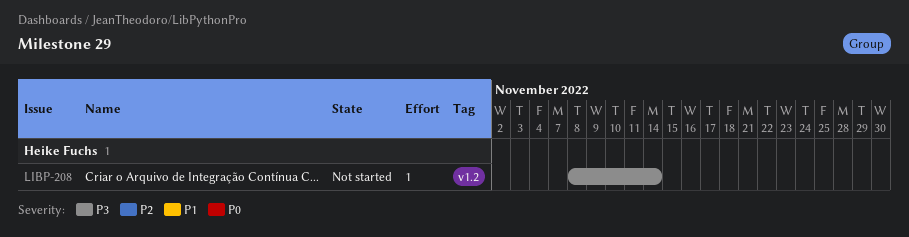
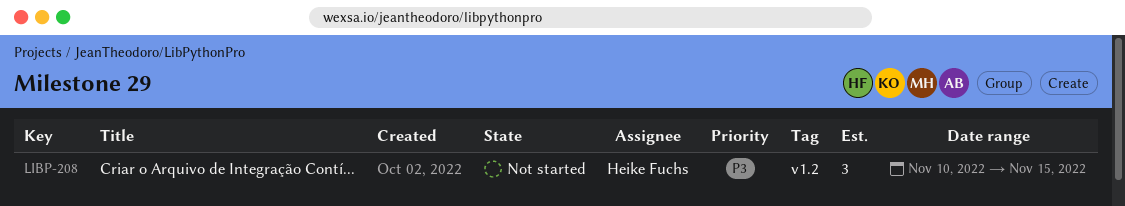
LIBP-208, estimate: 1 -> 3
LIBP-208, start: Nov 8 -> Nov 10
LIBP-208, due: Nov 14 -> Nov 15

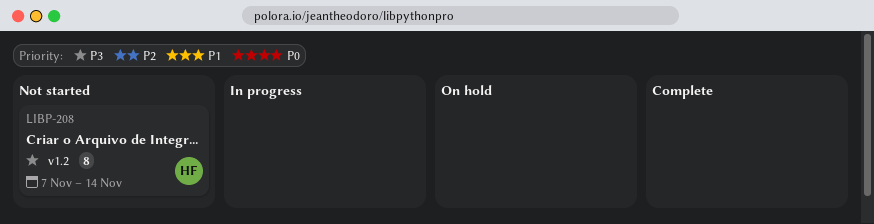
LIBP-208, estimate: 3 -> 8
LIBP-208, start: Nov 10 -> Nov 7
LIBP-208, due: Nov 15 -> Nov 14

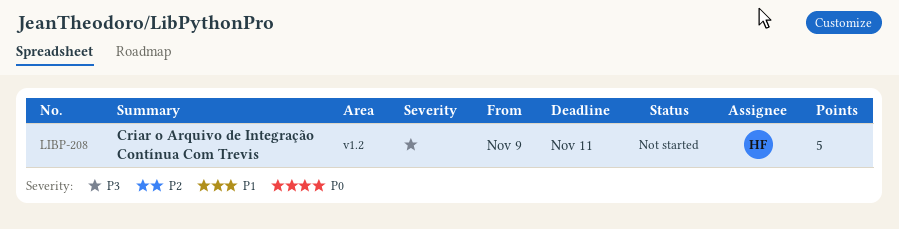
LIBP-208, estimate: 8 -> 5
LIBP-208, start: Nov 7 -> Nov 9
LIBP-208, due: Nov 14 -> Nov 11

